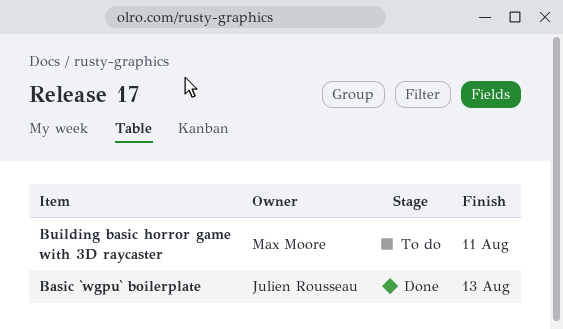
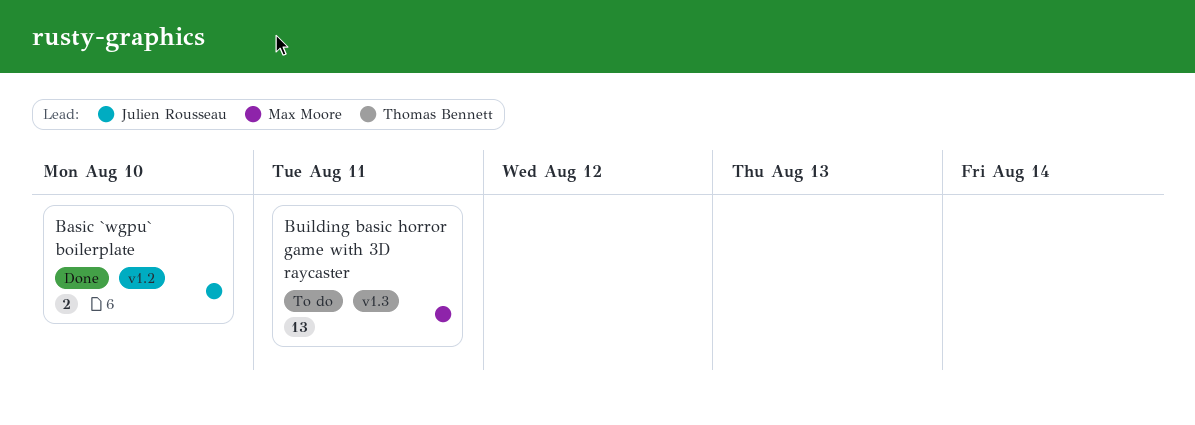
Basic `wgpu` boilerplate, due: Aug 13 -> Aug 10

